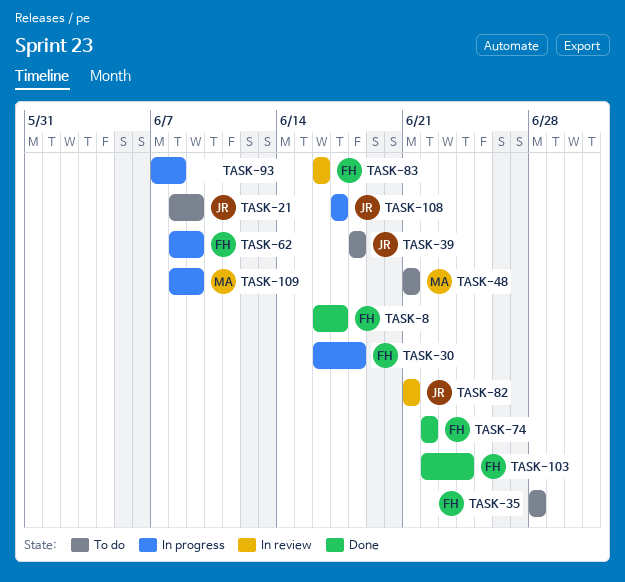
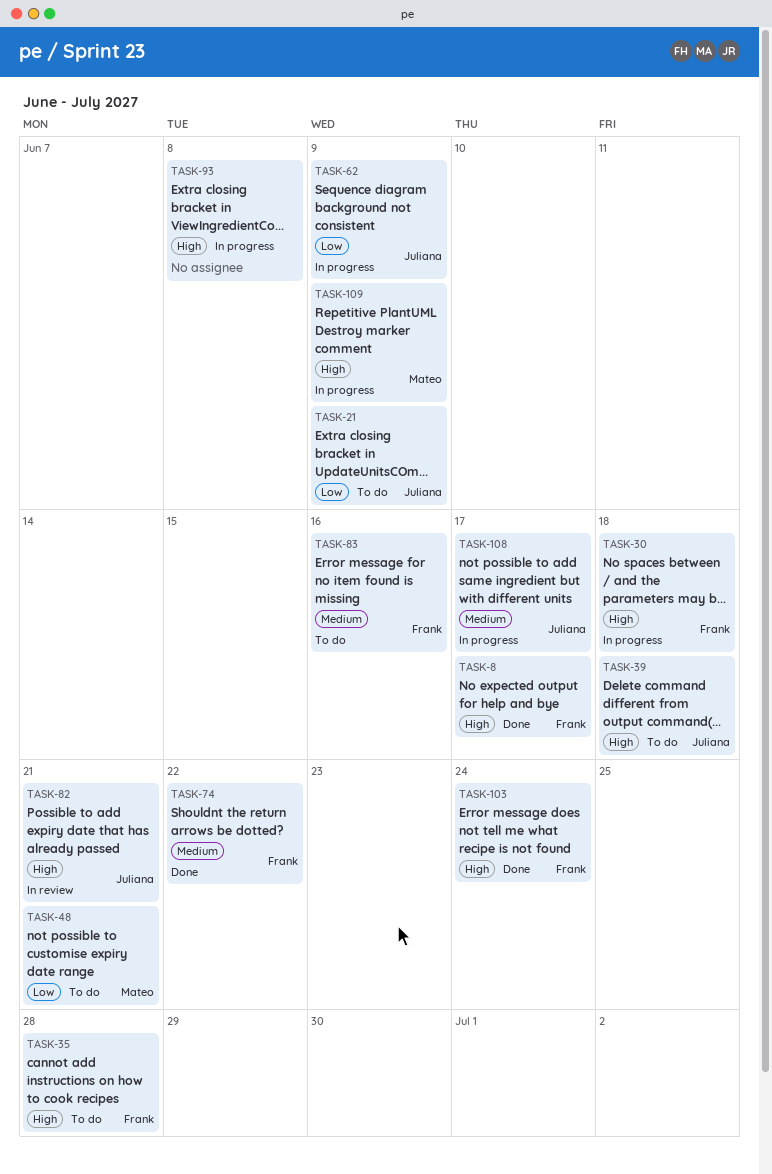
TASK-62, owner: Frank -> Juliana
TASK-83, status: In review -> To do

